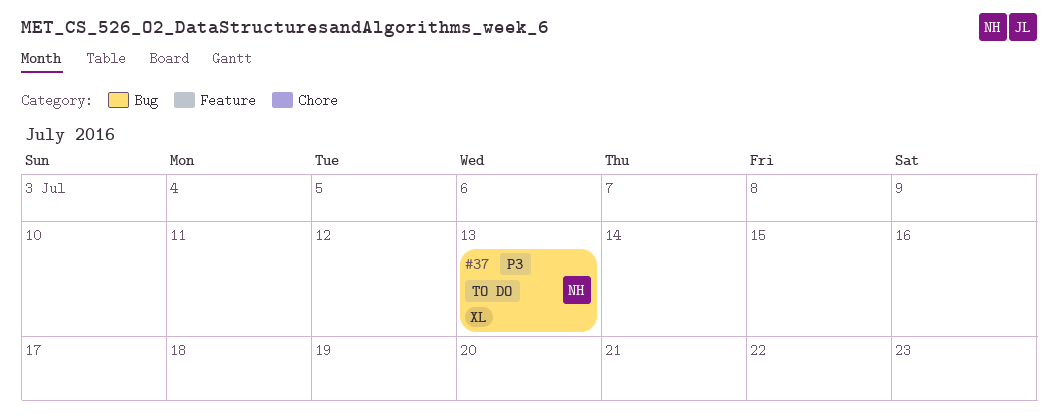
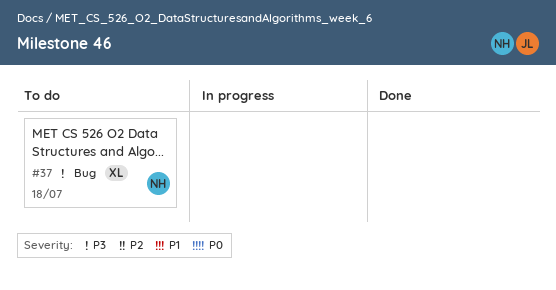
#37, due: Jul 13 -> Jul 18

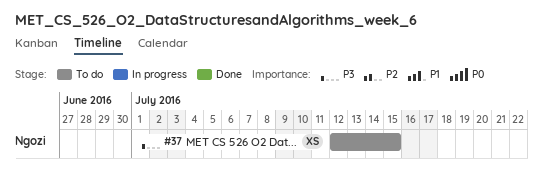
#37, estimate: XL -> XS
#37, due: Jul 18 -> Jul 15

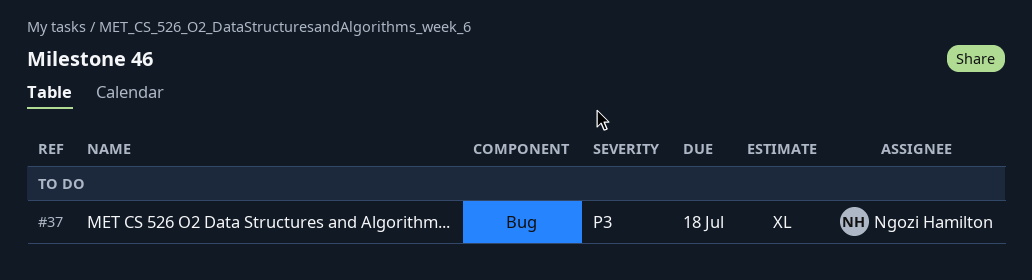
#37, estimate: XS -> XL
#37, due: Jul 15 -> Jul 18

